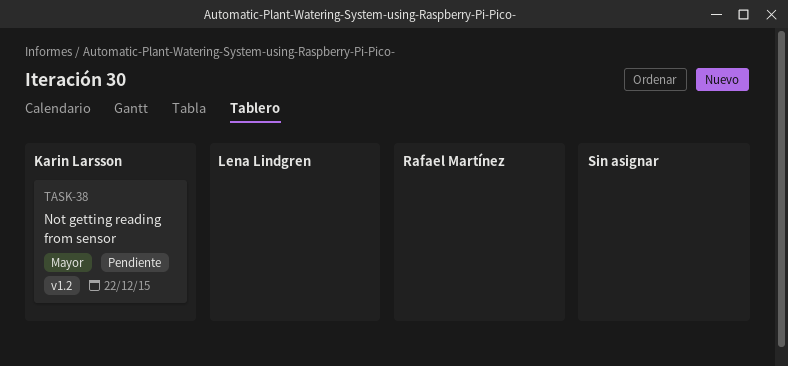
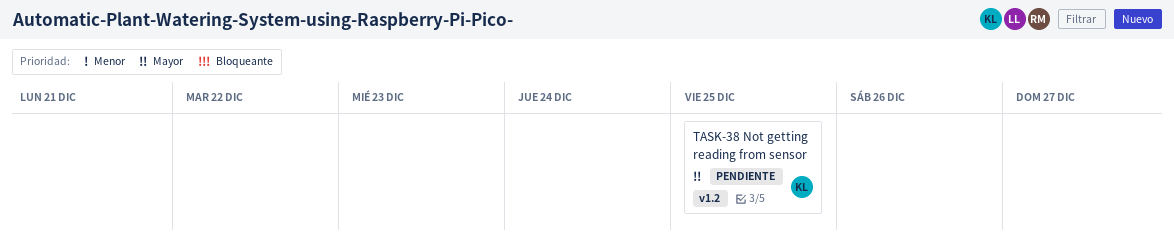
TASK-38, due: Dec 22 -> Dec 25

